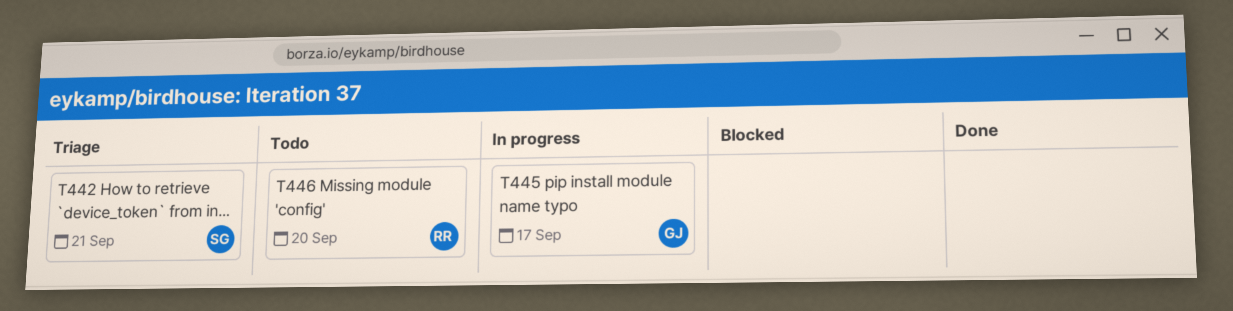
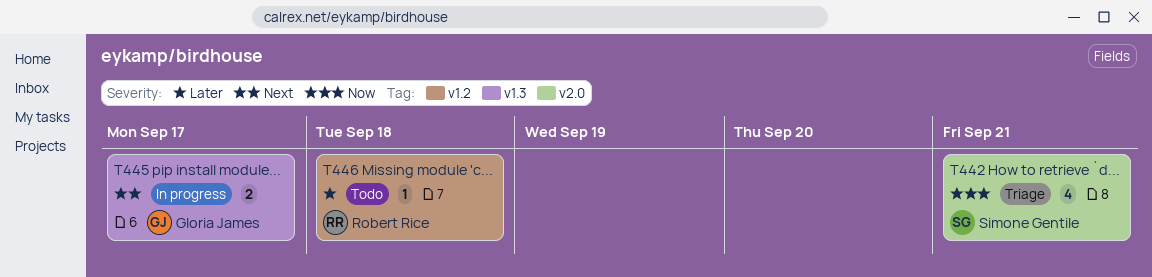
T446, due: Sep 20 -> Sep 18

